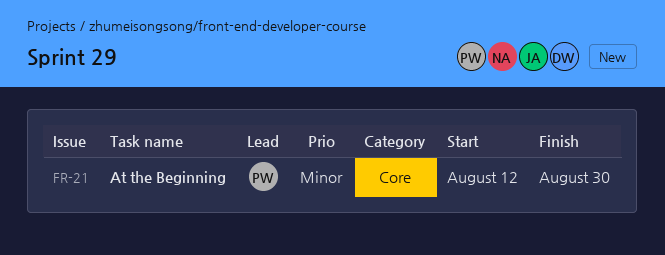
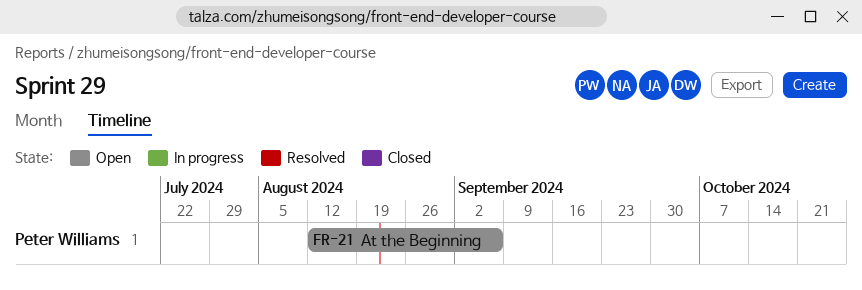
FR-21, due: Aug 30 -> Sep 6

